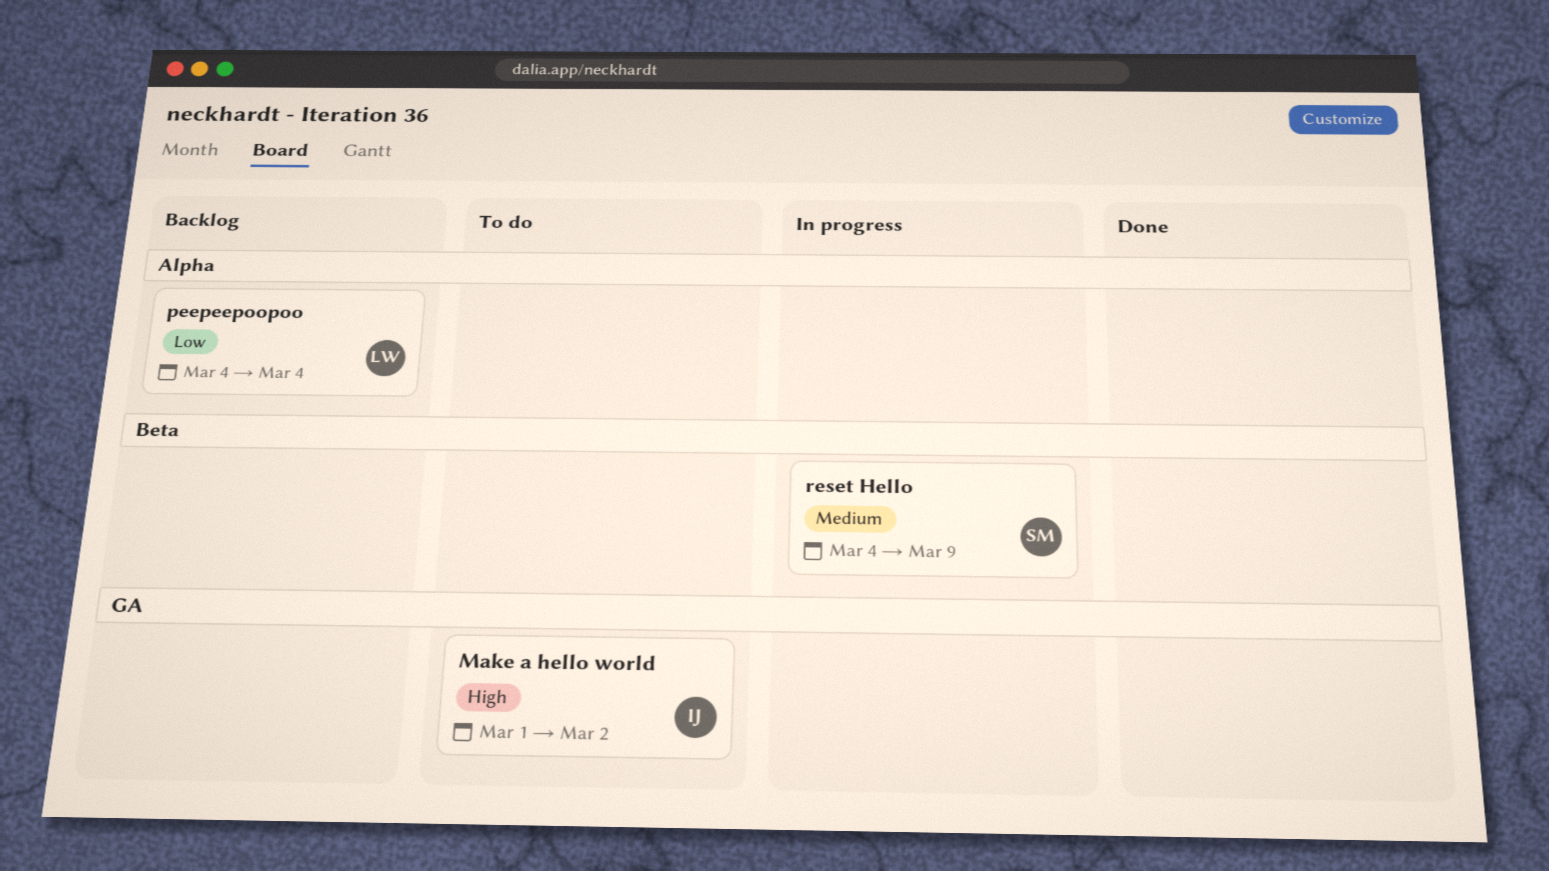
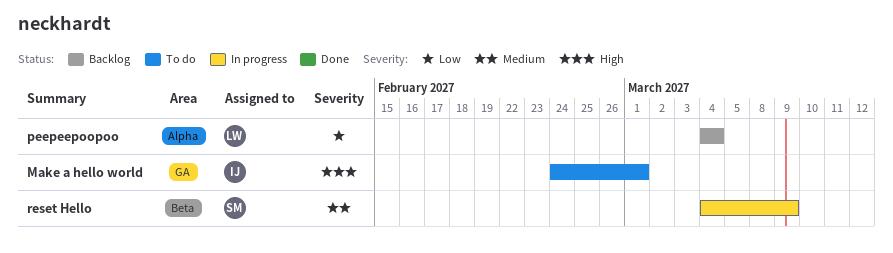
Make a hello world, start: Mar 1 -> Feb 24
Make a hello world, due: Mar 2 -> Mar 1

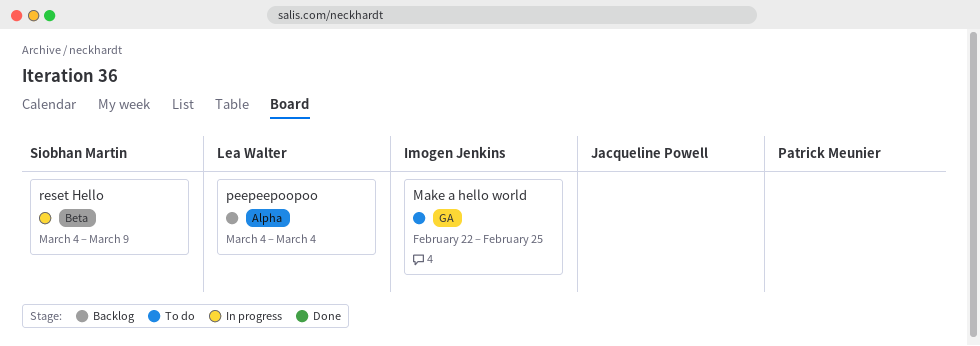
Make a hello world, start: Feb 24 -> Feb 22
Make a hello world, due: Mar 1 -> Feb 25

